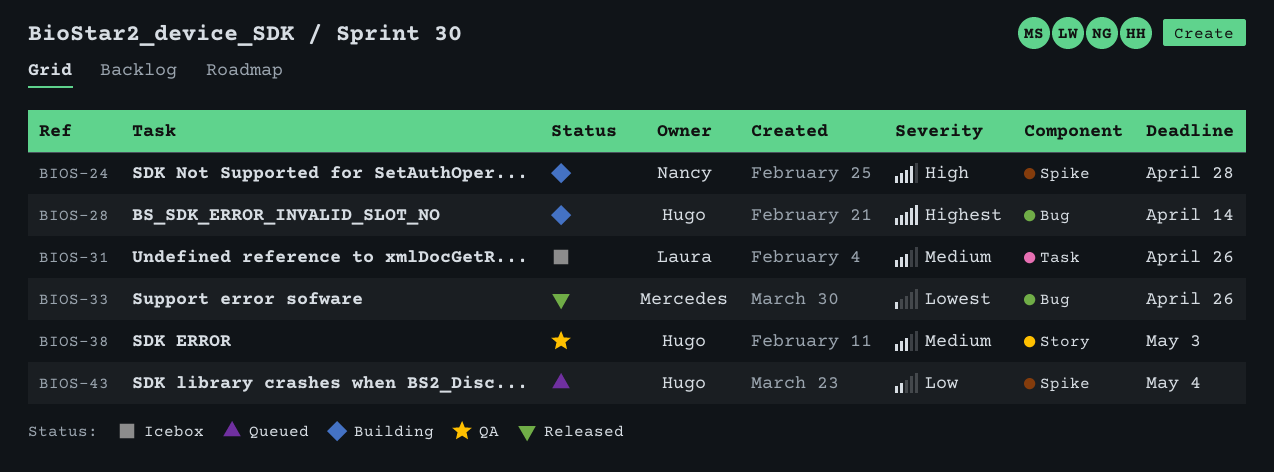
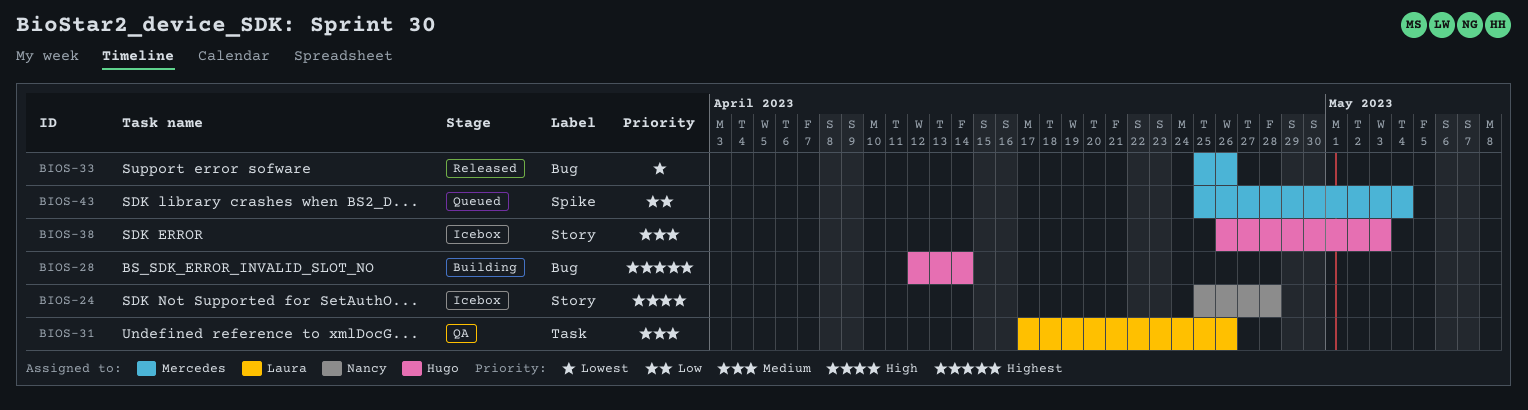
BIOS-24, status: Building -> Icebox
BIOS-24, label: Spike -> Story
BIOS-31, status: Icebox -> QA
BIOS-38, status: QA -> Icebox
BIOS-43, owner: Hugo -> Mercedes

